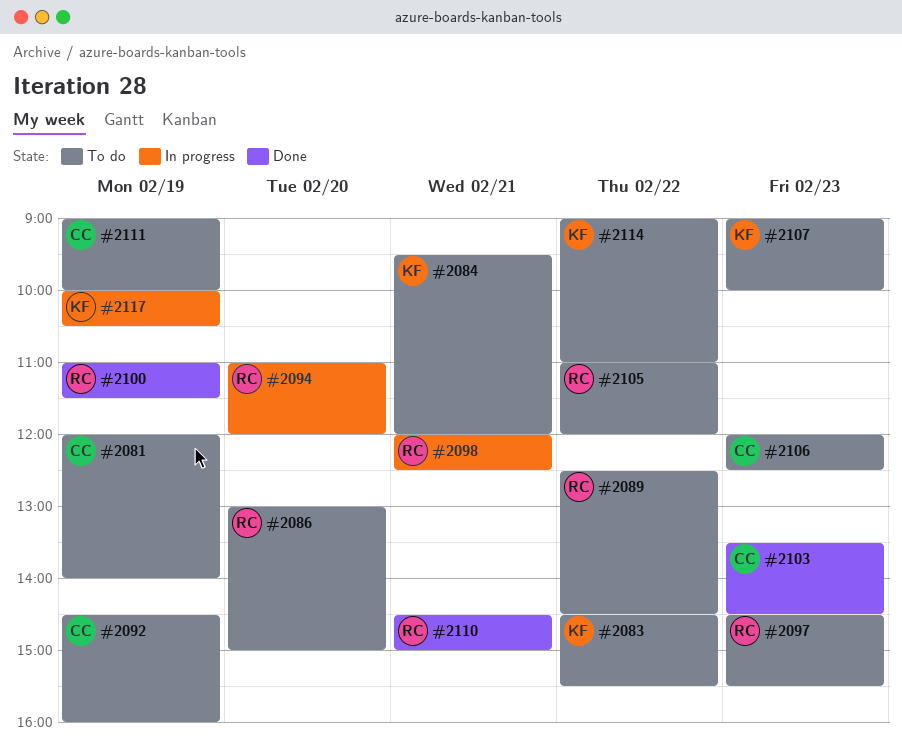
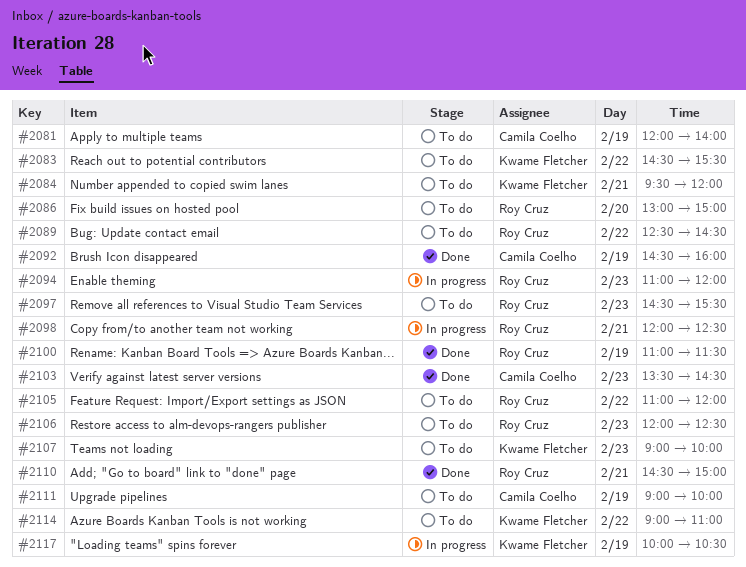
#2092, status: To do -> Done
#2094, day: Feb 20 -> Feb 23
#2106, owner: Camila Coelho -> Roy Cruz

